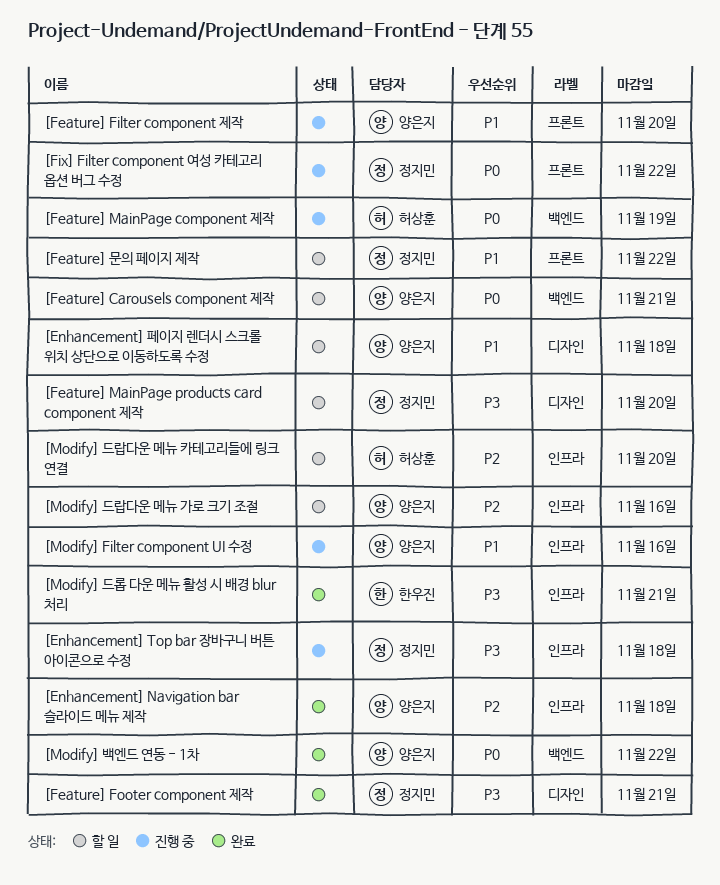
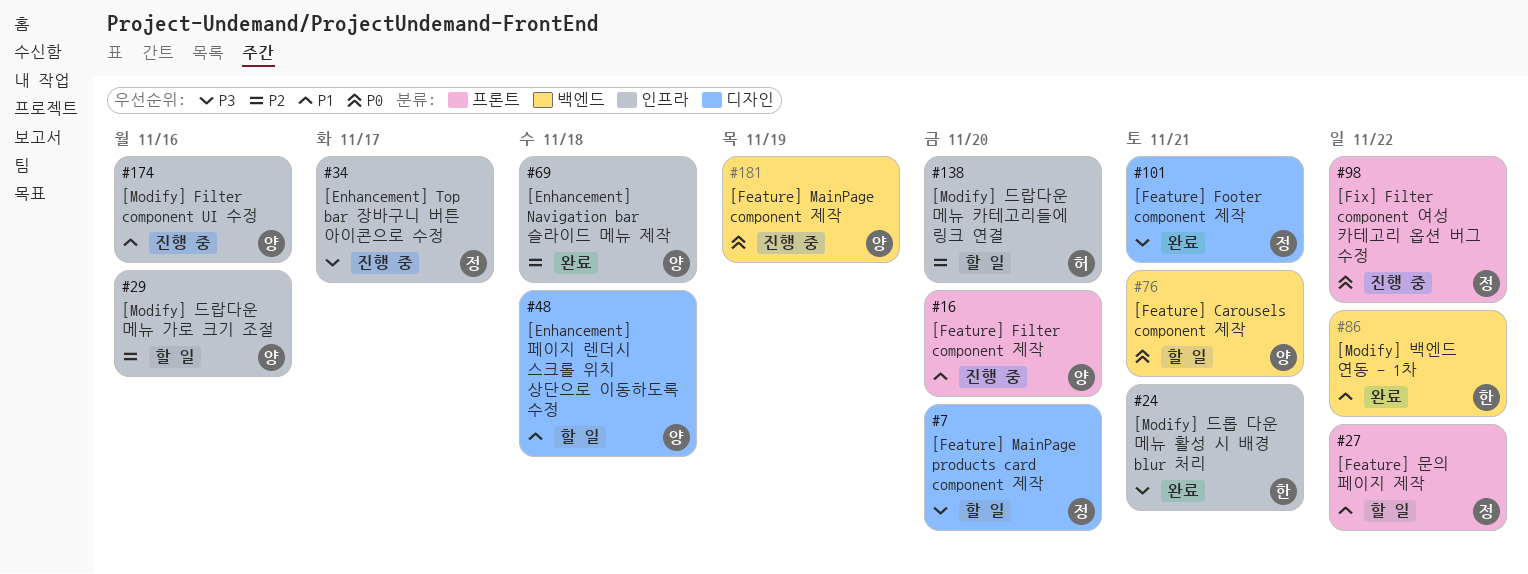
[Enhancement] Top bar 장바구니 버튼 아이콘으로 수정, due: Nov 18 -> Nov 17
[Feature] MainPage component 제작, owner: 허상훈 -> 양은지
[Modify] 백엔드 연동 - 1차, owner: 양은지 -> 한우진
[Modify] 백엔드 연동 - 1차, priority: P0 -> P1

